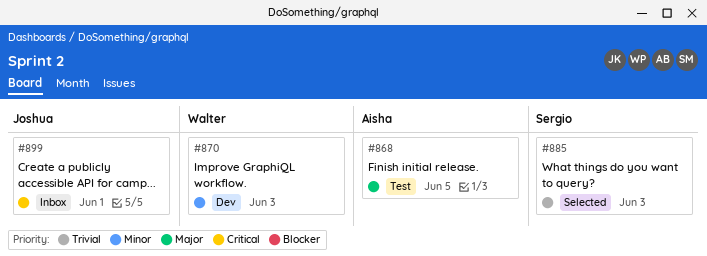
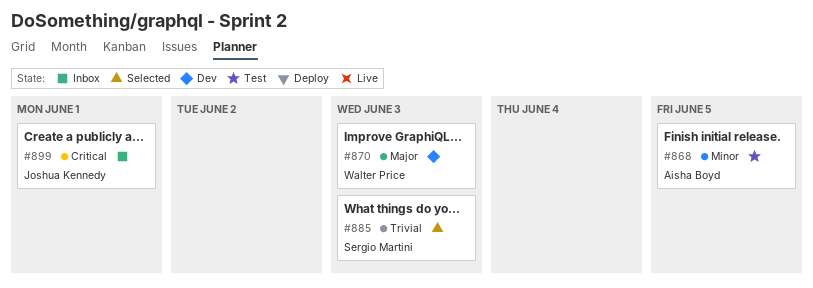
#868, priority: Major -> Minor
#870, priority: Minor -> Major

